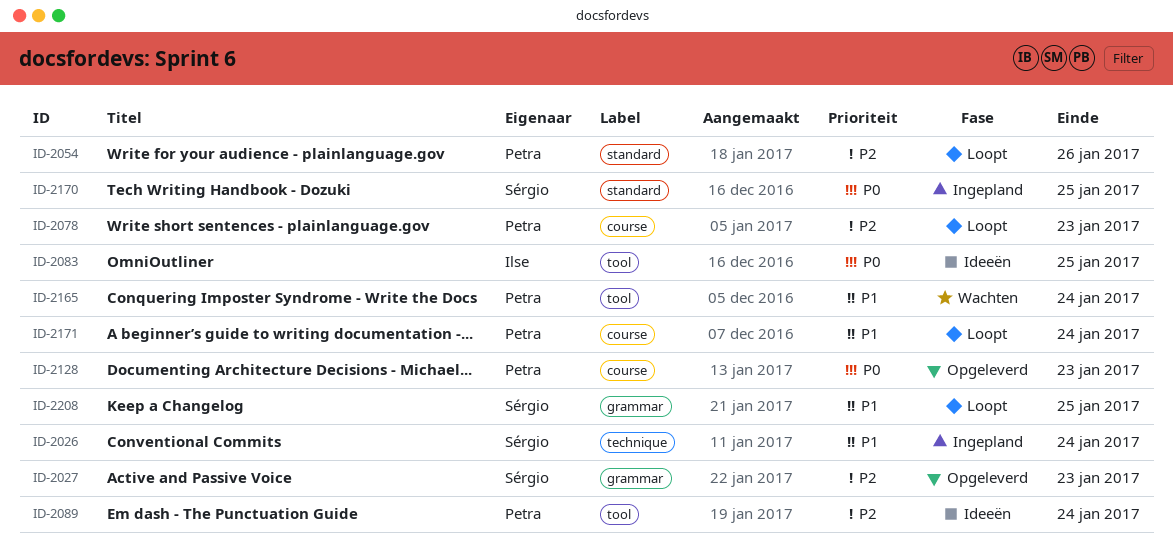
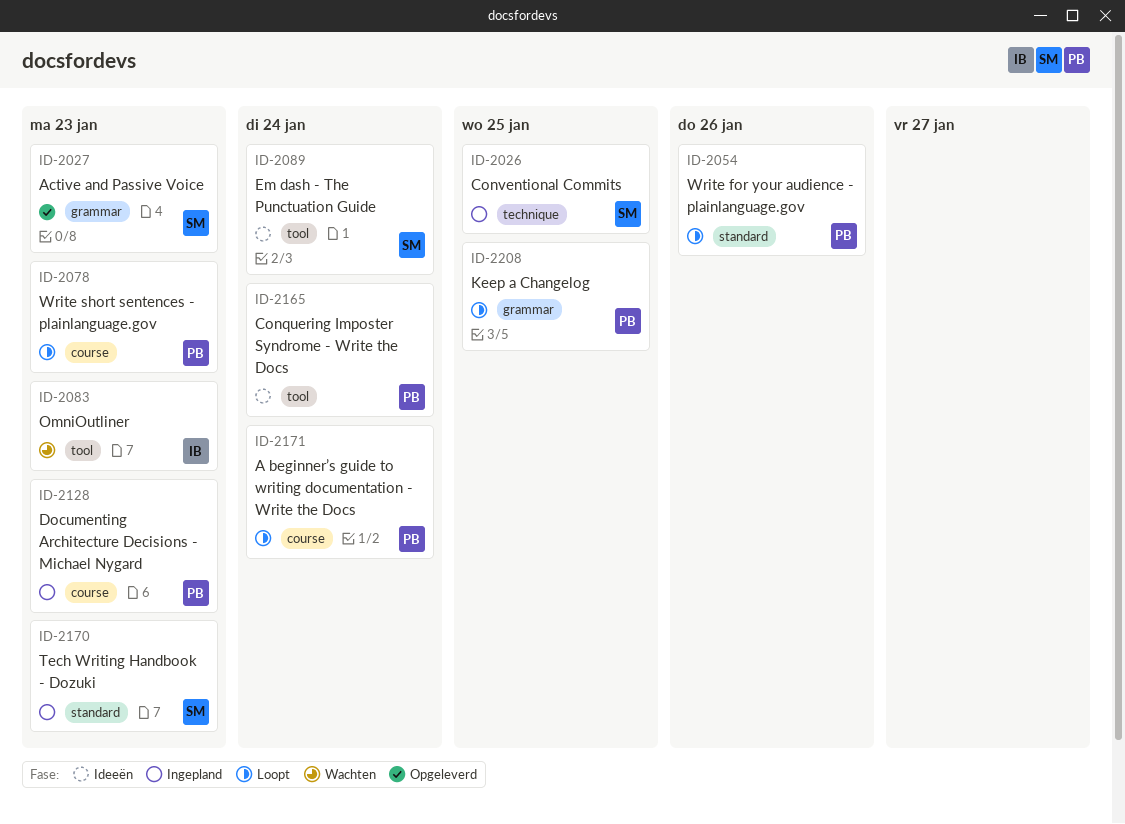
ID-2026, due: Jan 24 -> Jan 25
ID-2083, status: Ideeën -> Wachten
ID-2083, due: Jan 25 -> Jan 23
ID-2089, owner: Petra -> Sérgio
ID-2128, status: Opgeleverd -> Ingepland
ID-2165, status: Wachten -> Ideeën
ID-2170, due: Jan 25 -> Jan 23
ID-2208, owner: Sérgio -> Petra

